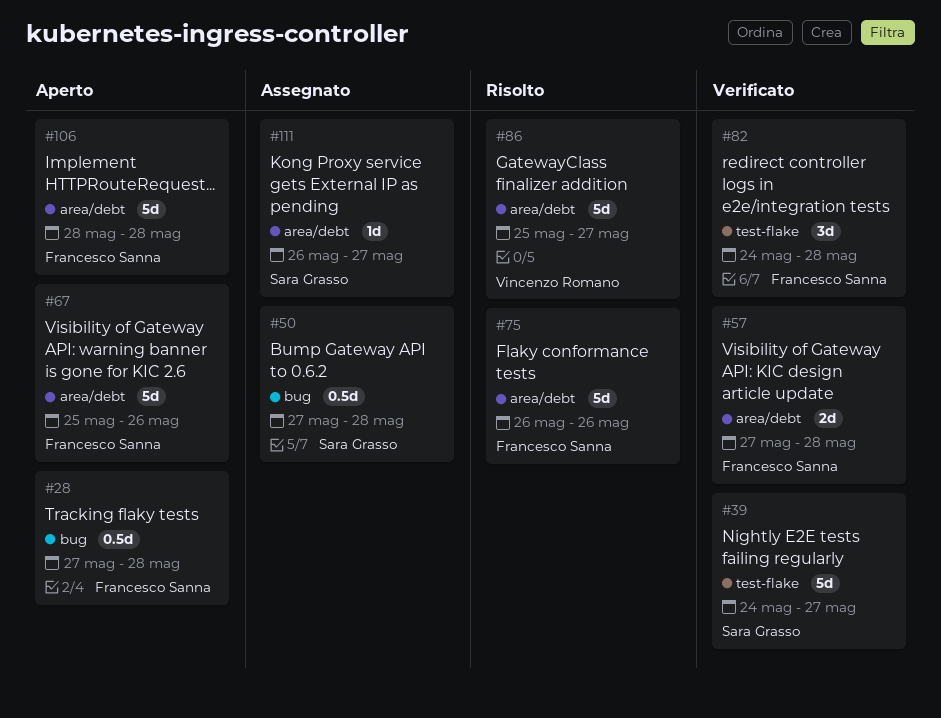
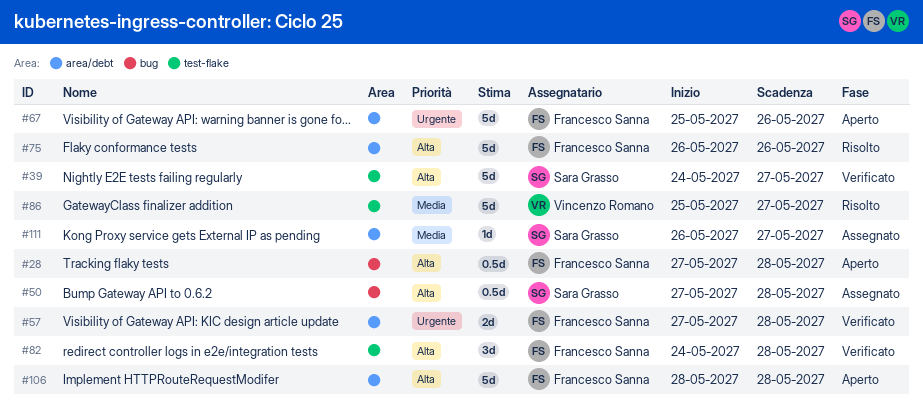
#86, label: area/debt -> test-flake

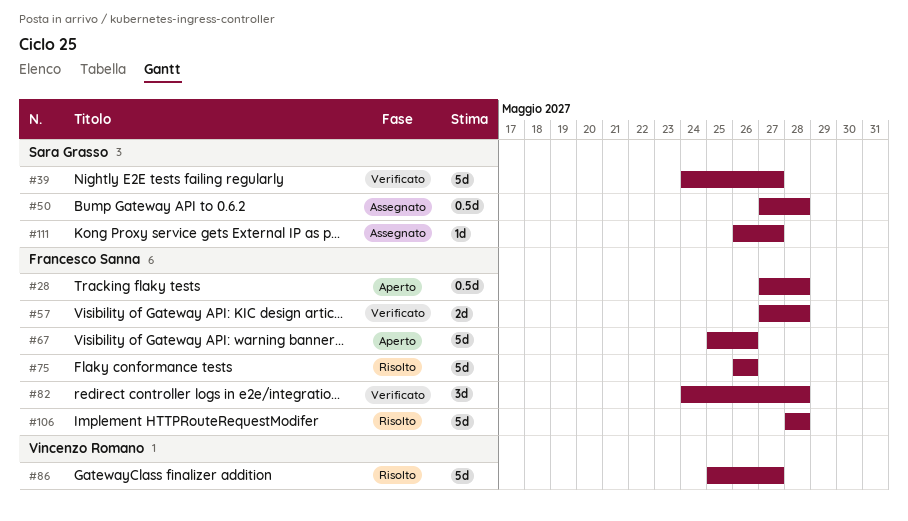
#106, status: Aperto -> Risolto

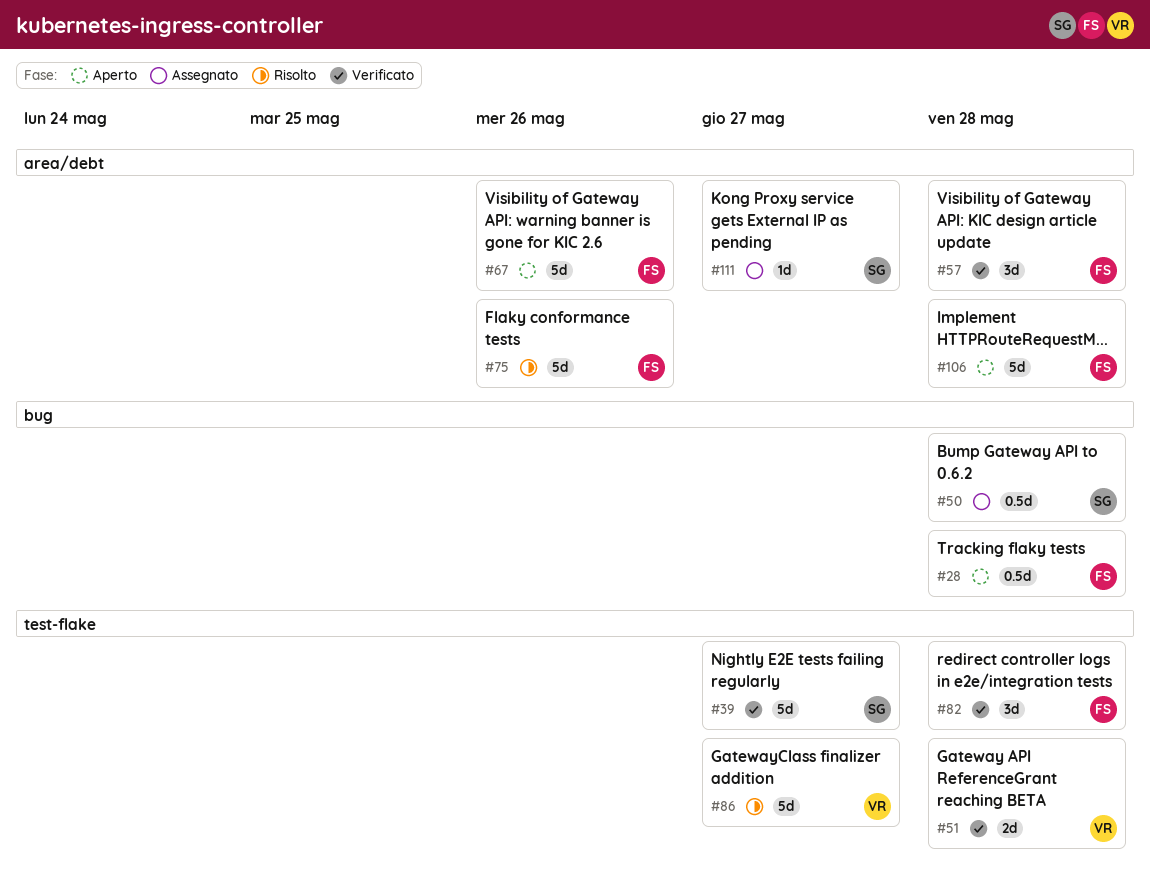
#51: none -> present
#57, estimate: 2d -> 3d
#106, status: Risolto -> Aperto

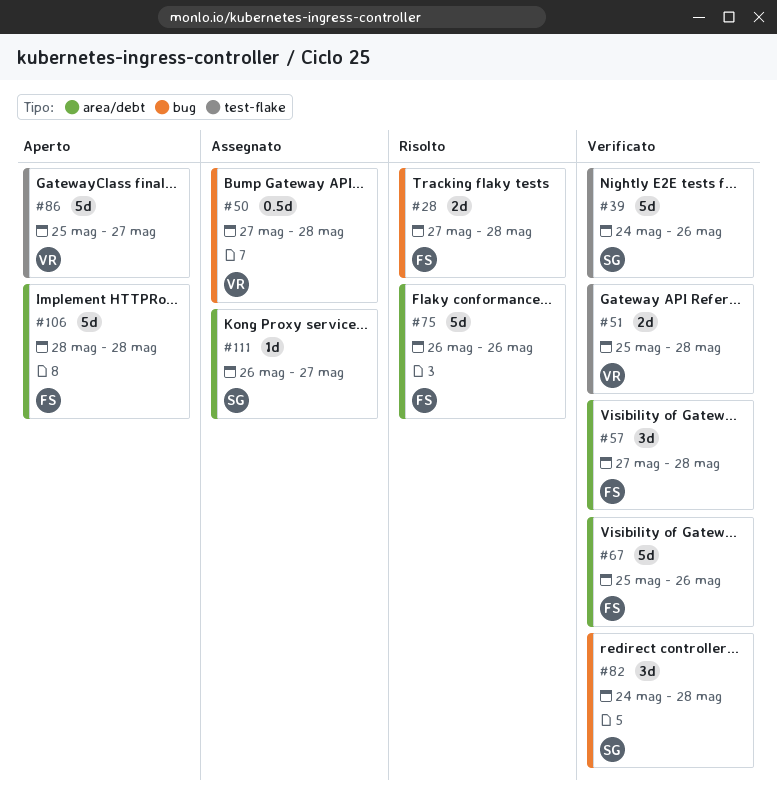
#28, status: Aperto -> Risolto
#28, estimate: 0.5d -> 2d
#39, due: May 27 -> May 26
#50, owner: SG -> VR
#67, status: Aperto -> Verificato
#82, owner: FS -> SG
#82, label: test-flake -> bug
#86, status: Risolto -> Aperto

